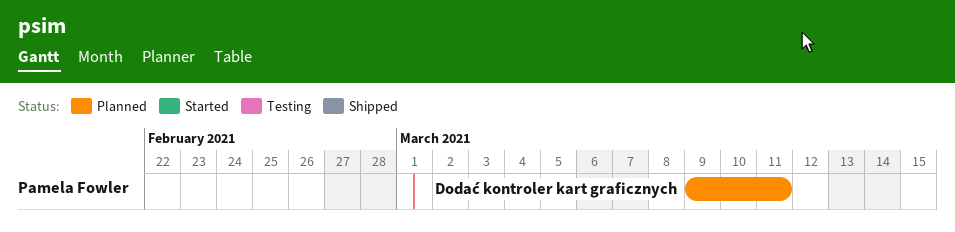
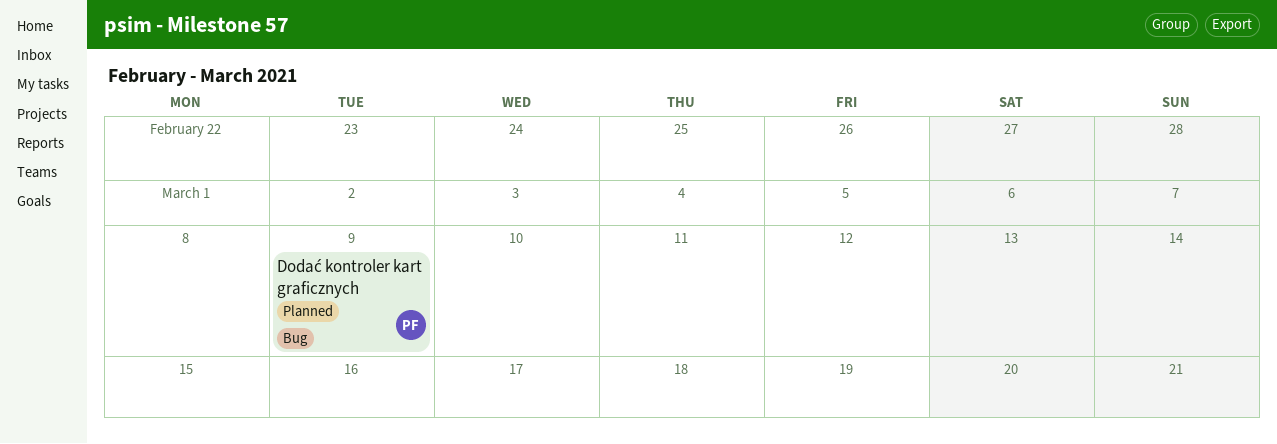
Dodać kontroler kart graficznych, due: Mar 11 -> Mar 9

